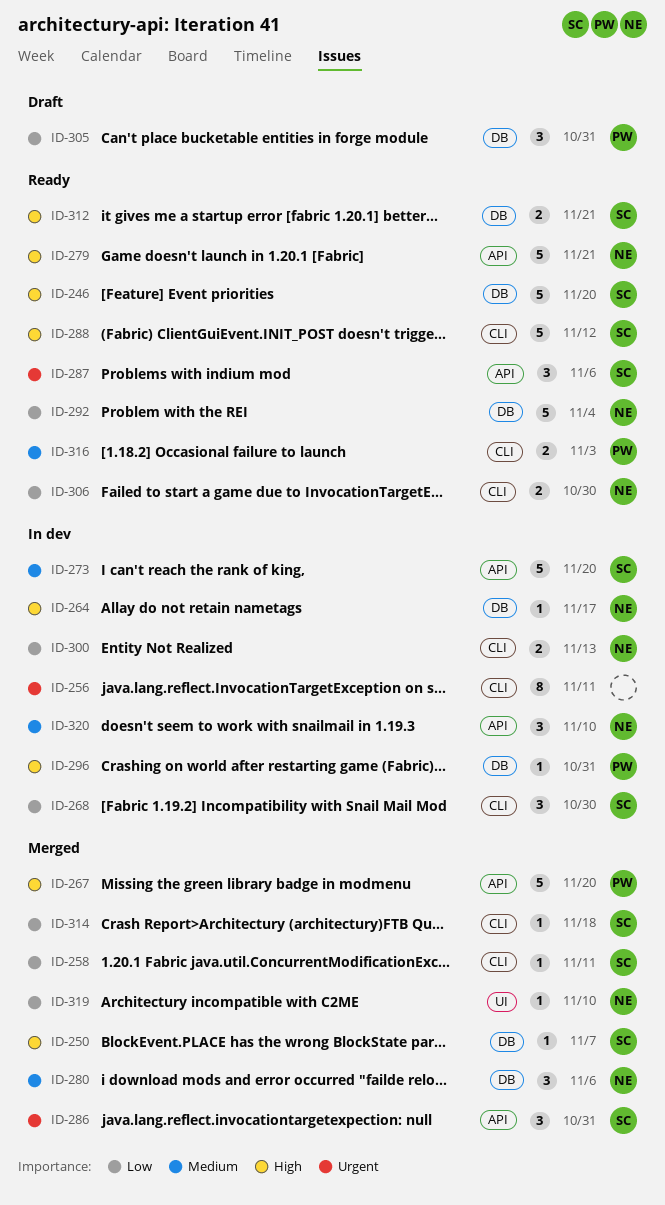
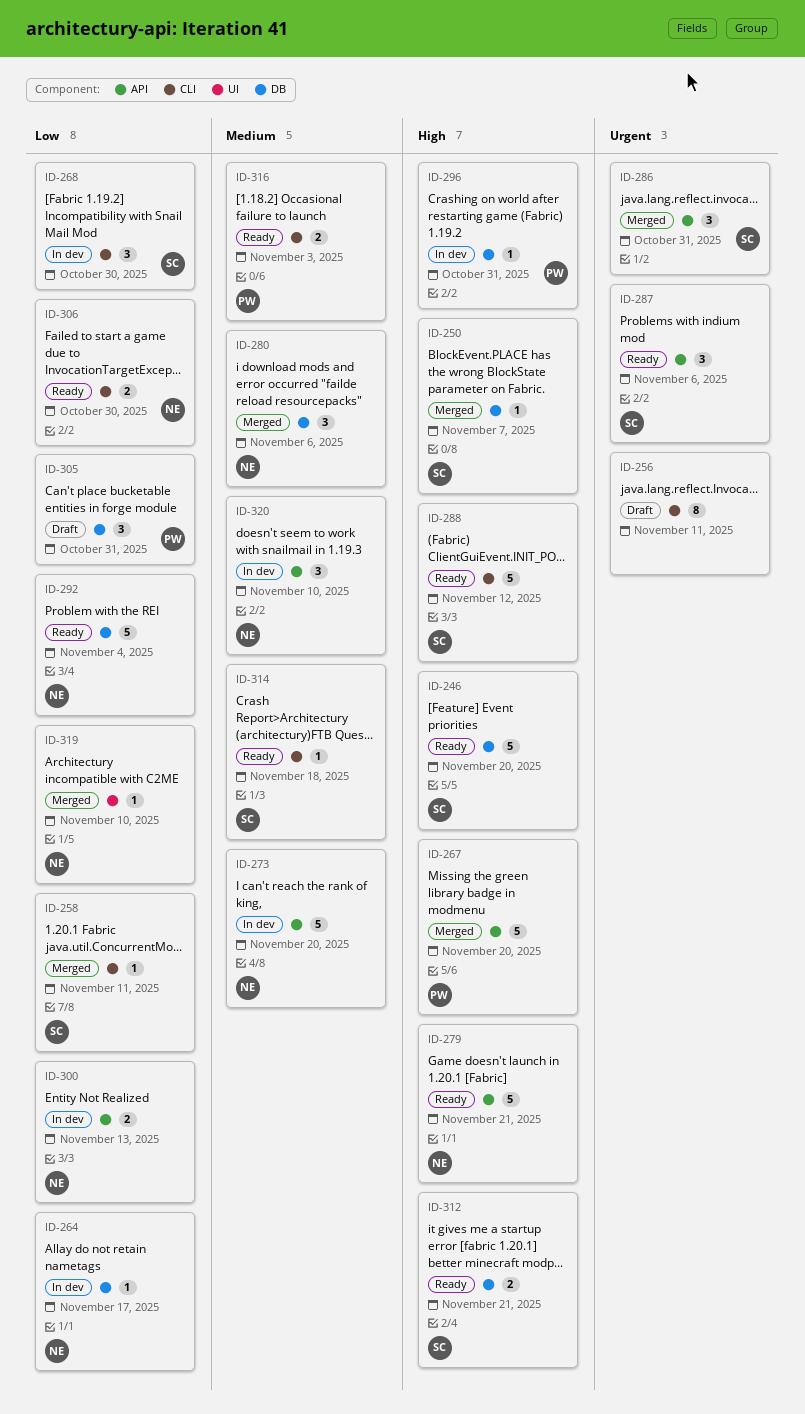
ID-256, status: In dev -> Draft
ID-264, priority: High -> Low
ID-273, owner: SC -> NE
ID-300, label: CLI -> API
ID-314, status: Merged -> Ready
ID-314, priority: Low -> Medium

